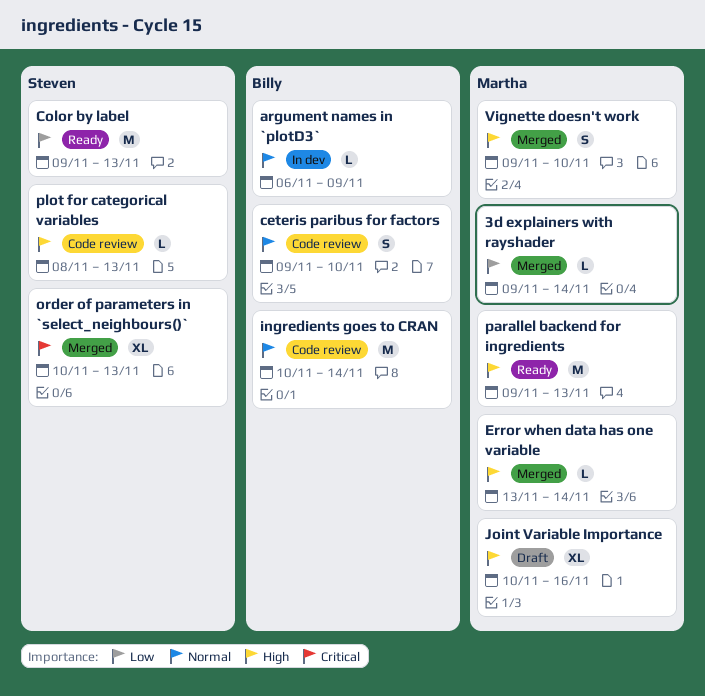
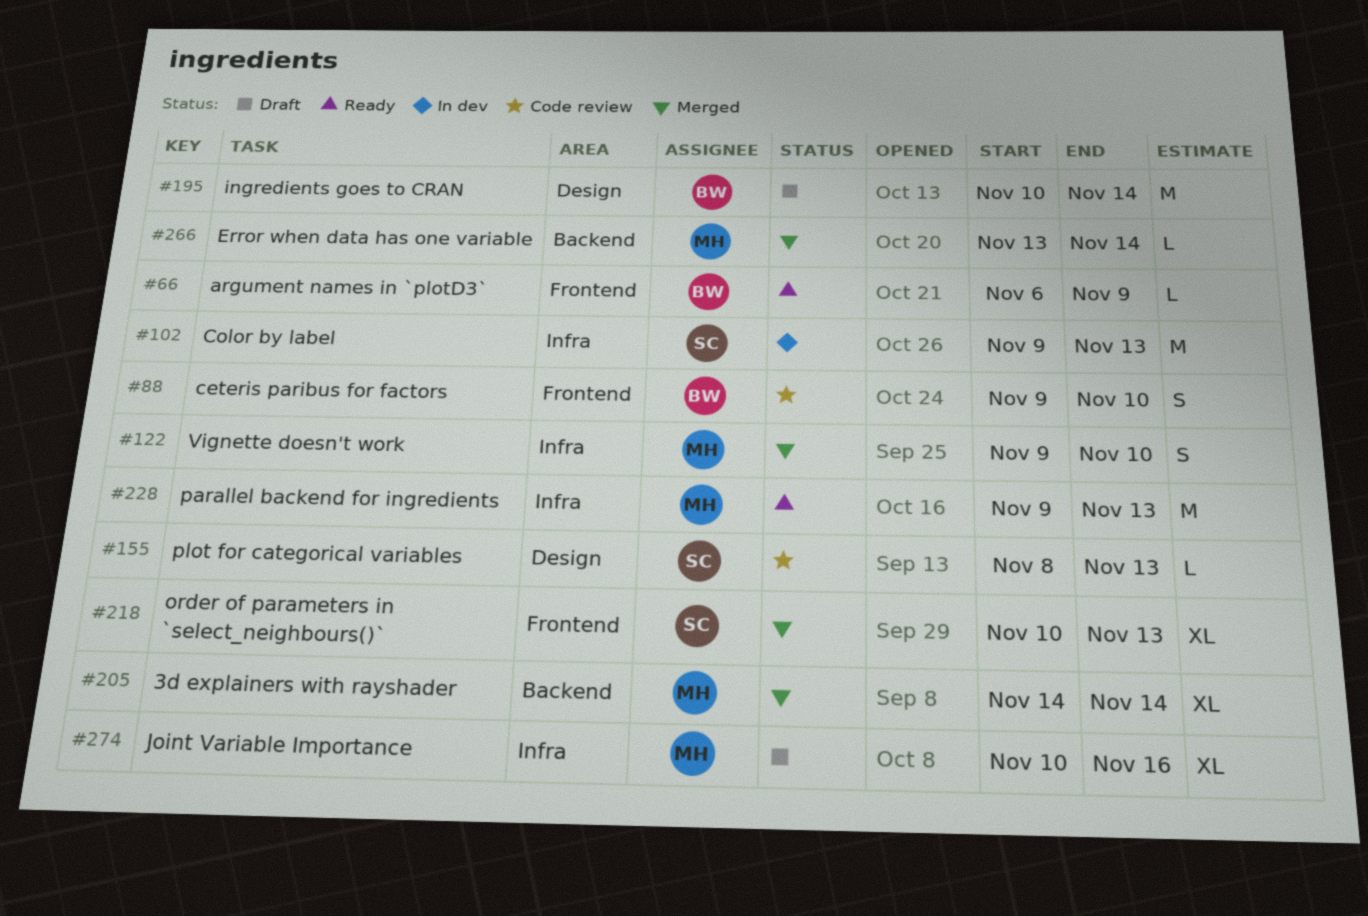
3d explainers with rayshader, estimate: L -> XL
3d explainers with rayshader, start: Nov 9 -> Nov 14
argument names in `plotD3`, status: In dev -> Ready
Color by label, status: Ready -> In dev
ingredients goes to CRAN, status: Code review -> Draft

